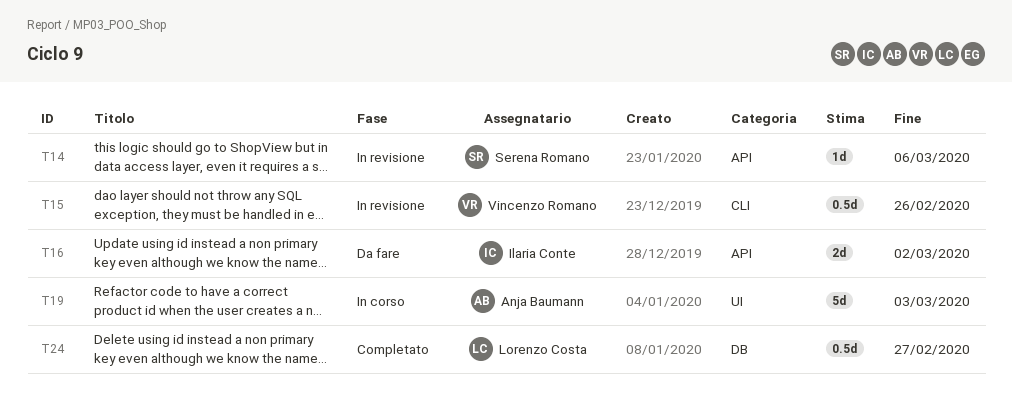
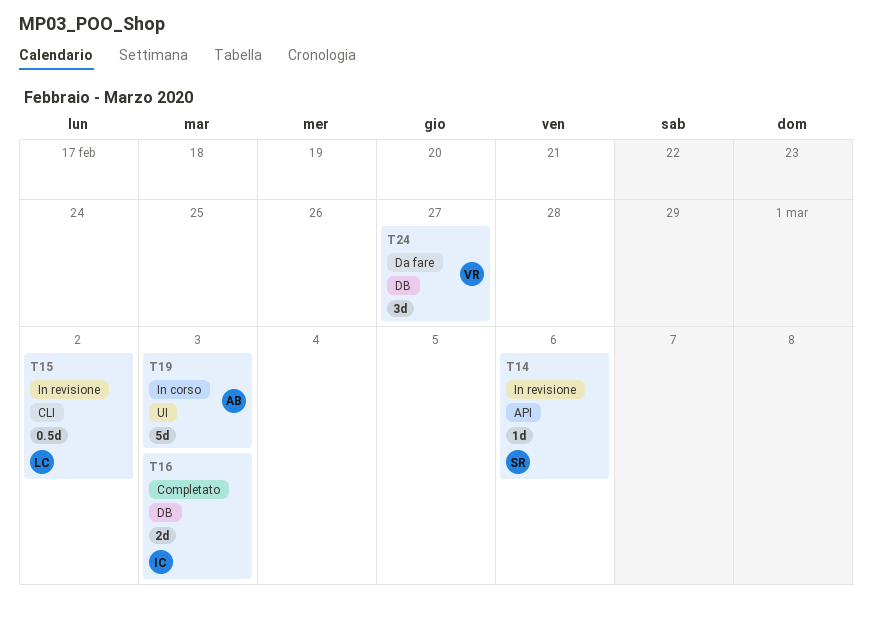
T15, owner: Vincenzo Romano -> Lorenzo Costa
T15, due: Feb 26 -> Mar 2
T16, status: Da fare -> Completato
T16, label: API -> DB
T16, due: Mar 2 -> Mar 3
T24, status: Completato -> Da fare
T24, owner: Lorenzo Costa -> Vincenzo Romano
T24, estimate: 0.5d -> 3d

